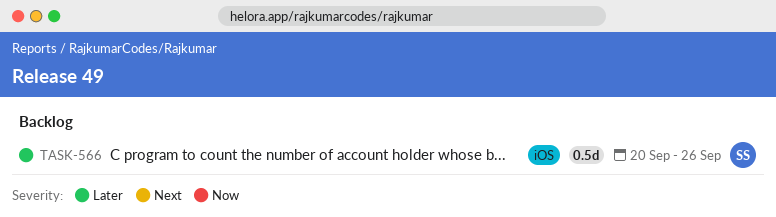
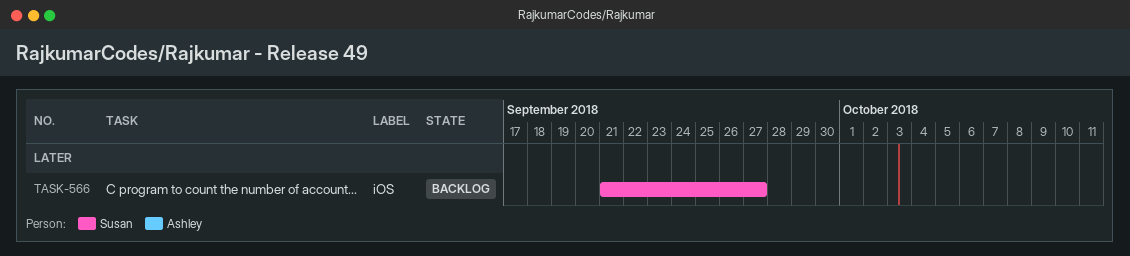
TASK-566, start: Sep 20 -> Sep 21
TASK-566, due: Sep 26 -> Sep 27

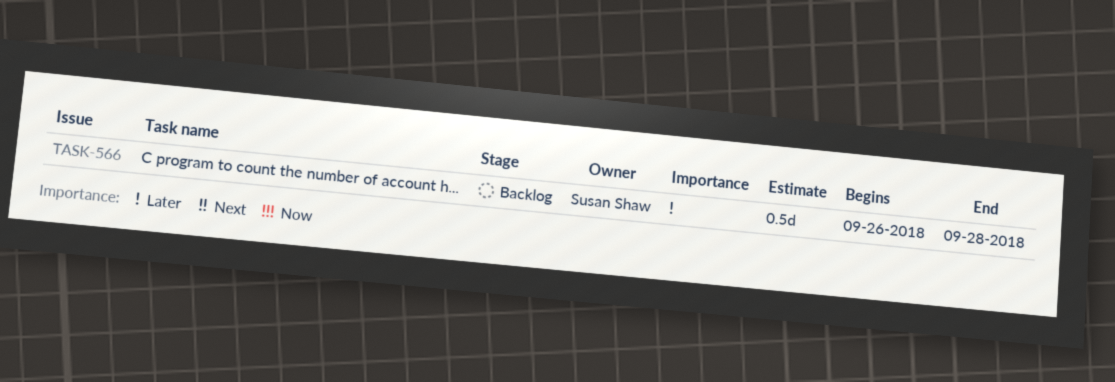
TASK-566, start: Sep 21 -> Sep 26
TASK-566, due: Sep 27 -> Sep 28

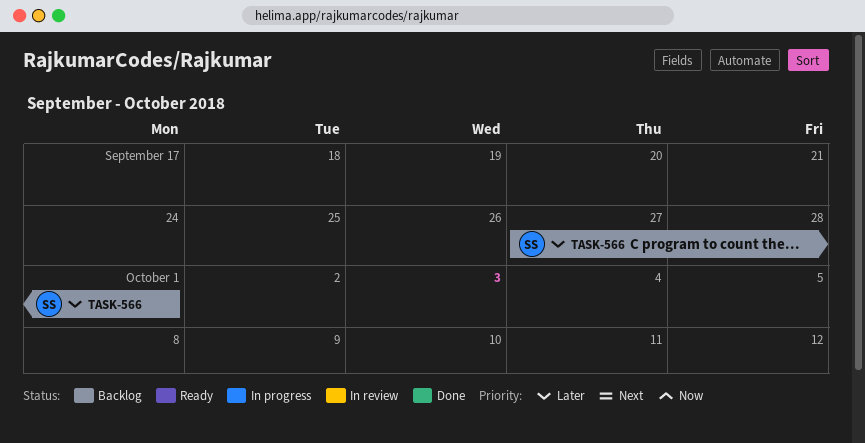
TASK-566, start: Sep 26 -> Sep 27
TASK-566, due: Sep 28 -> Oct 1

